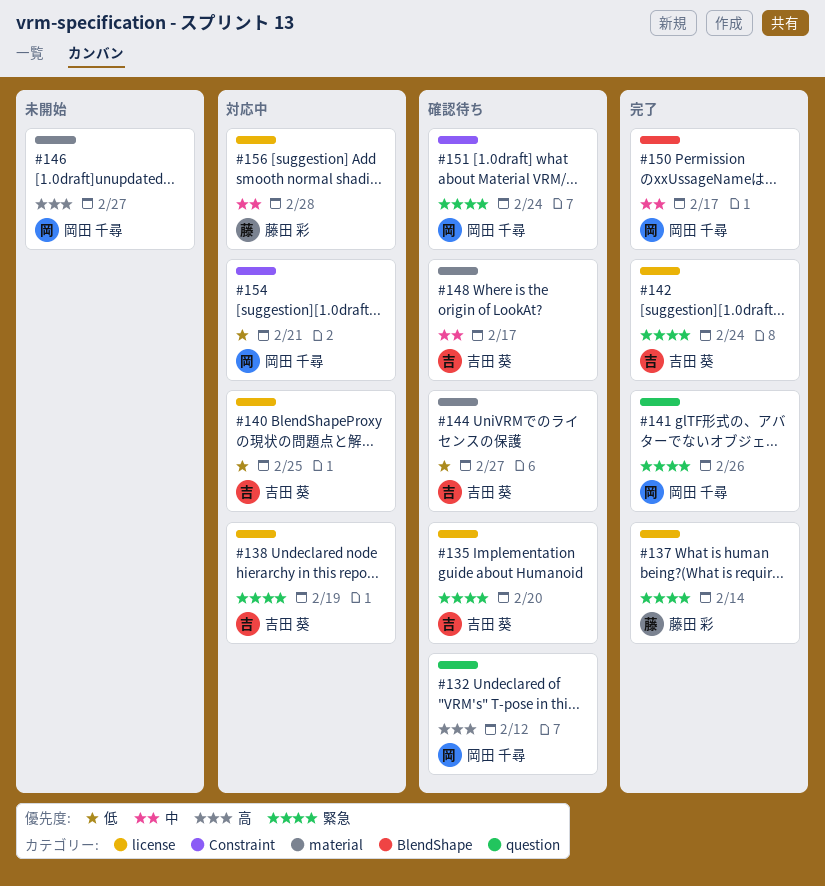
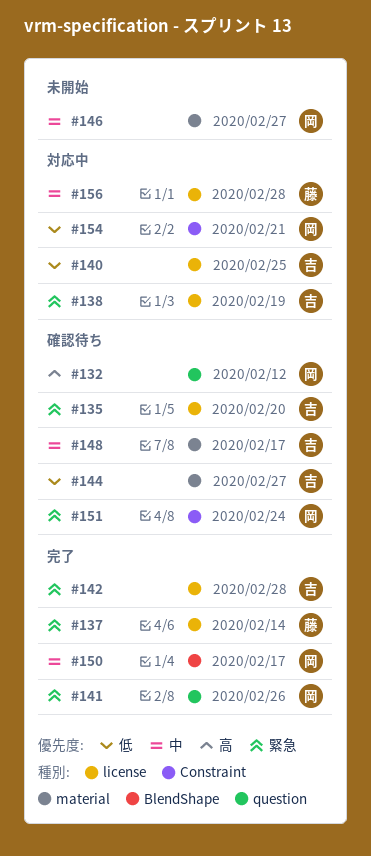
#142, due: Feb 24 -> Feb 28
#146, priority: 高 -> 中

